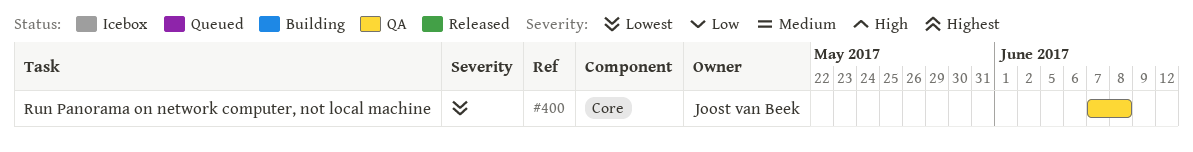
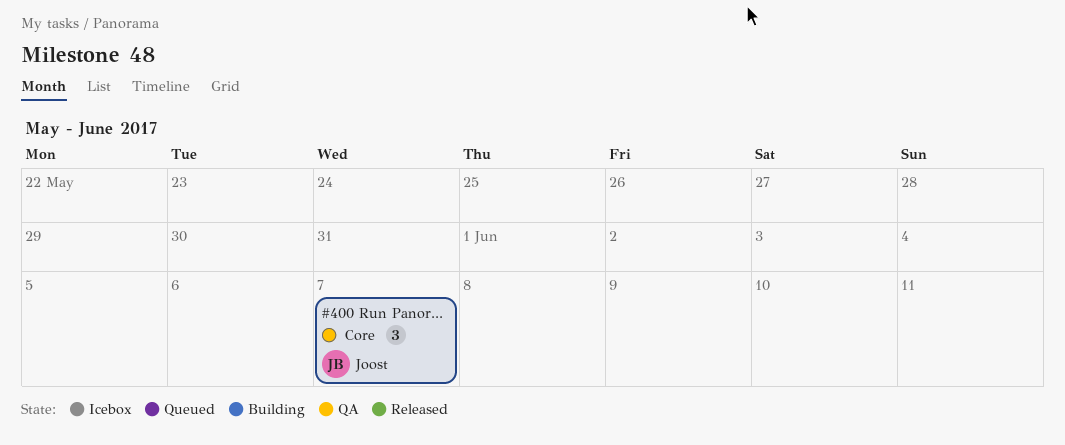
#400, due: Jun 8 -> Jun 7

